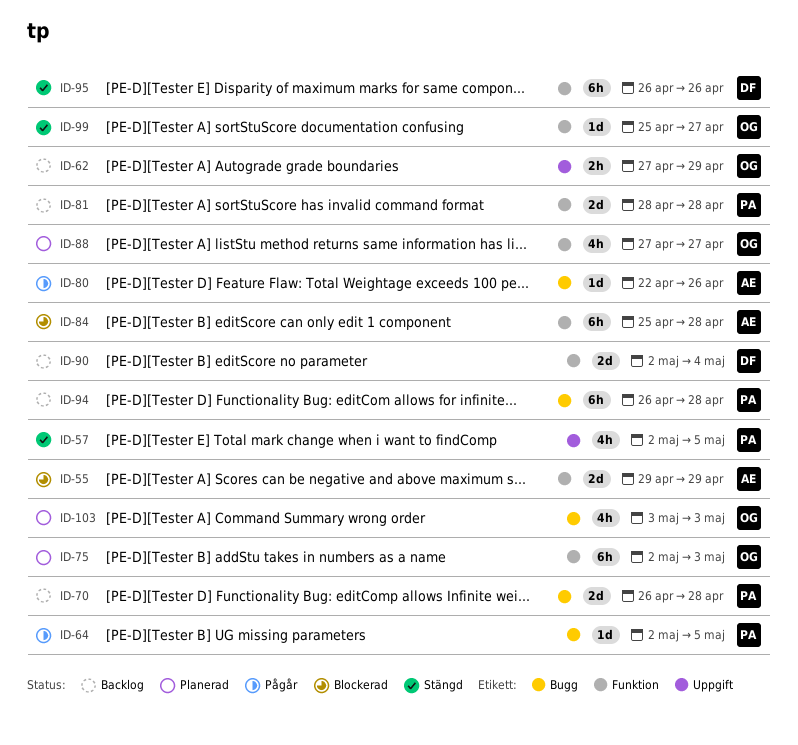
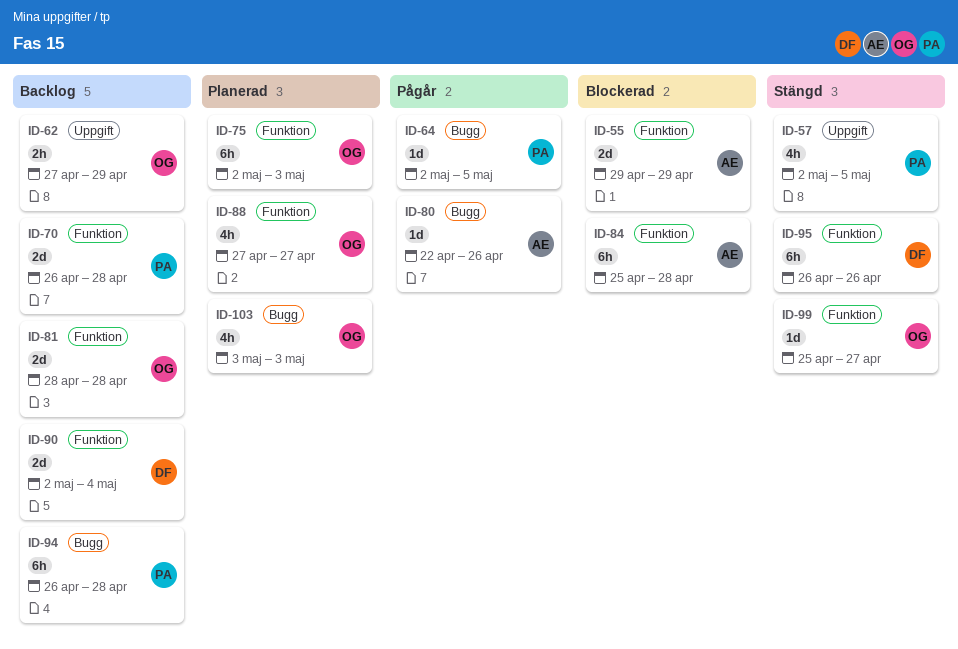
ID-70, label: Bugg -> Funktion
ID-81, owner: PA -> OG

